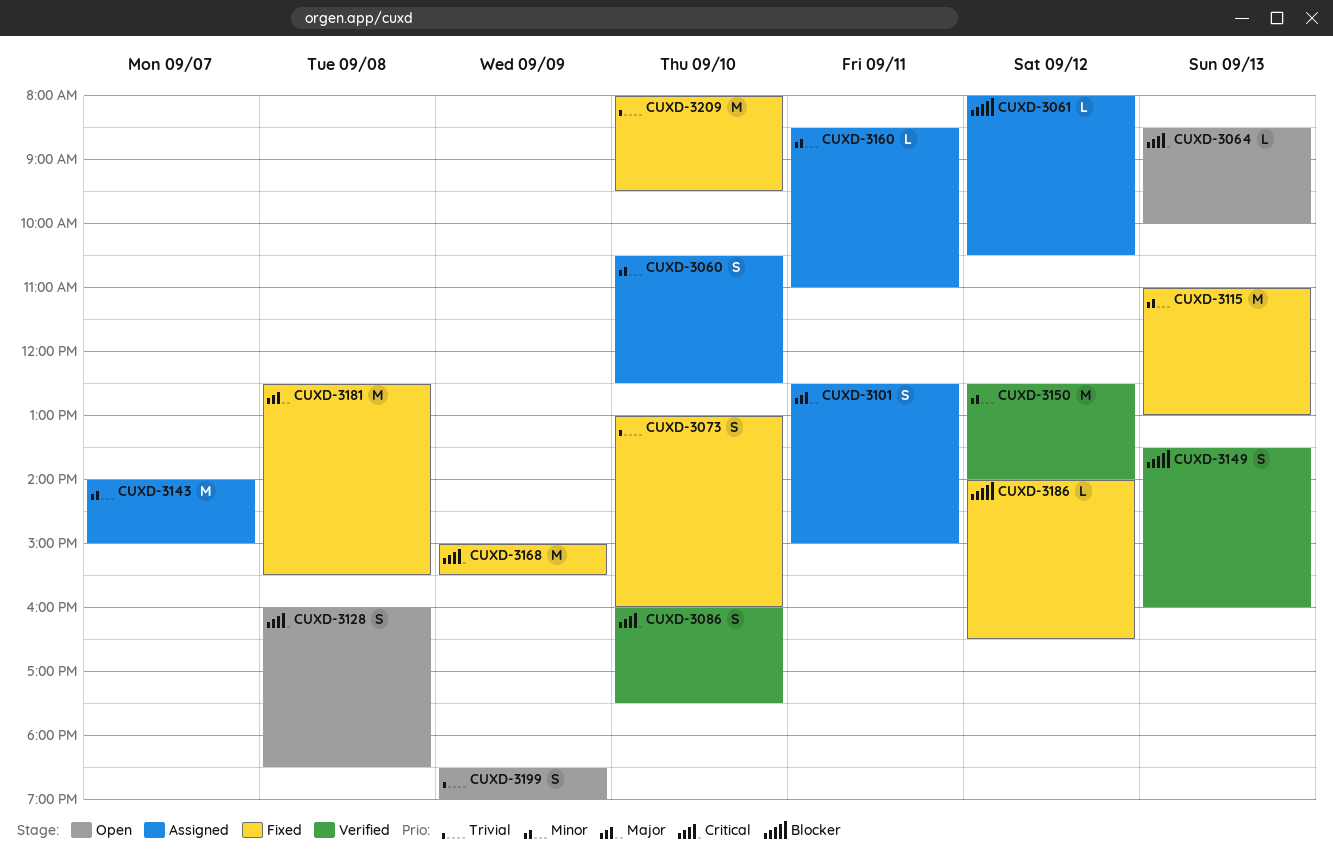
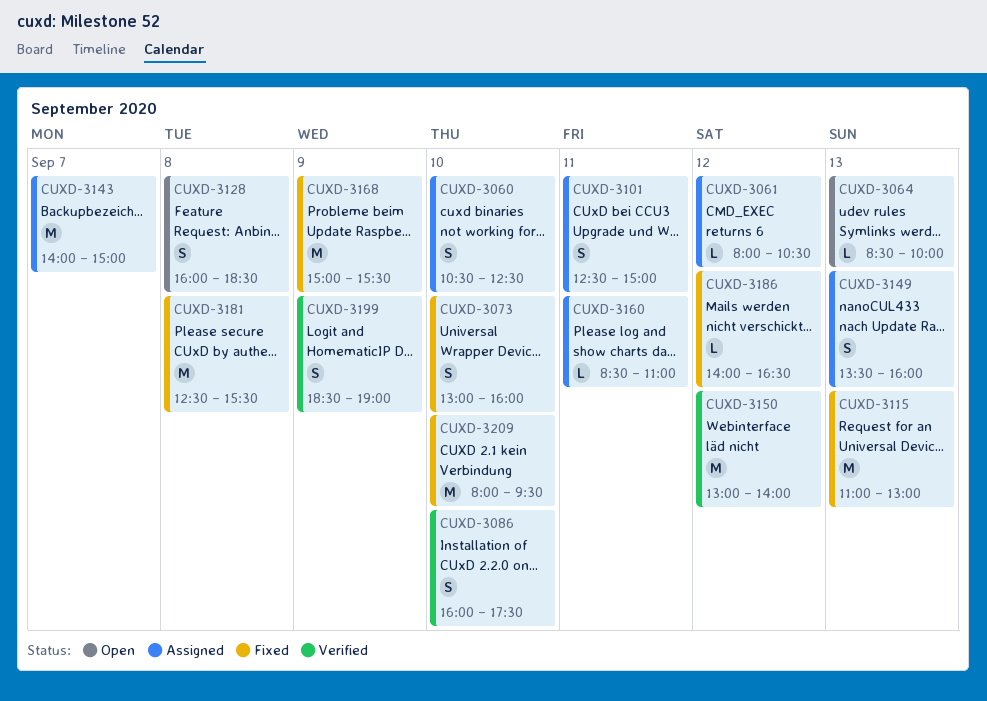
CUXD-3149, status: Verified -> Assigned
CUXD-3150, begins: 12:30 -> 13:00
CUXD-3199, status: Open -> Verified

